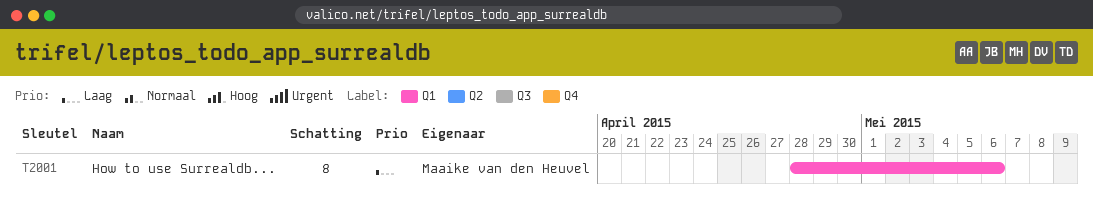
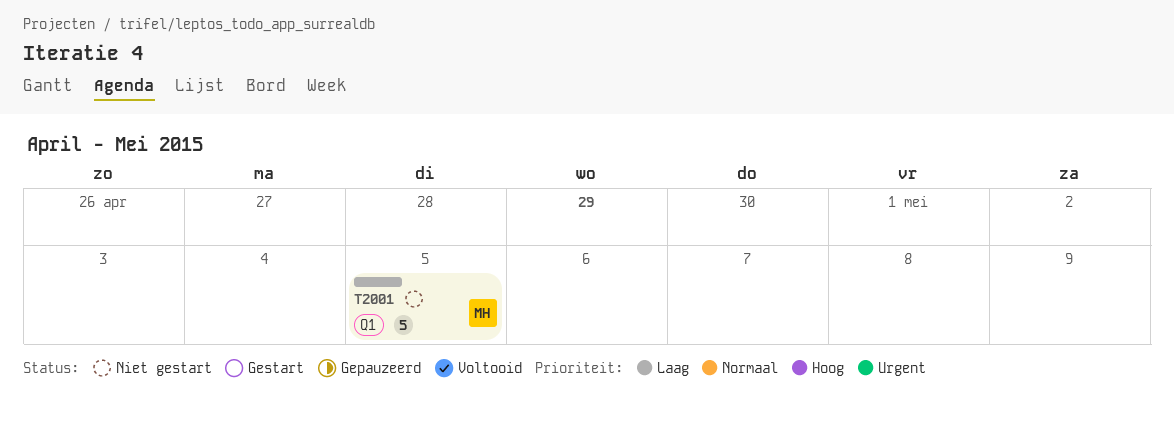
T2001, estimate: 8 -> 5
T2001, due: May 6 -> May 5

